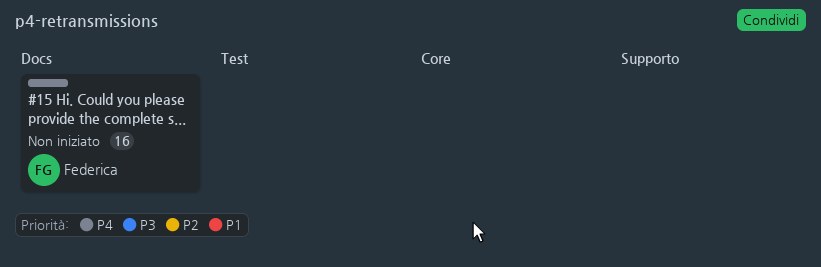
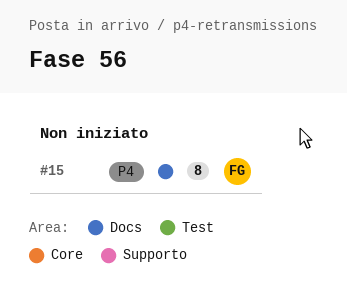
#15, estimate: 16 -> 8

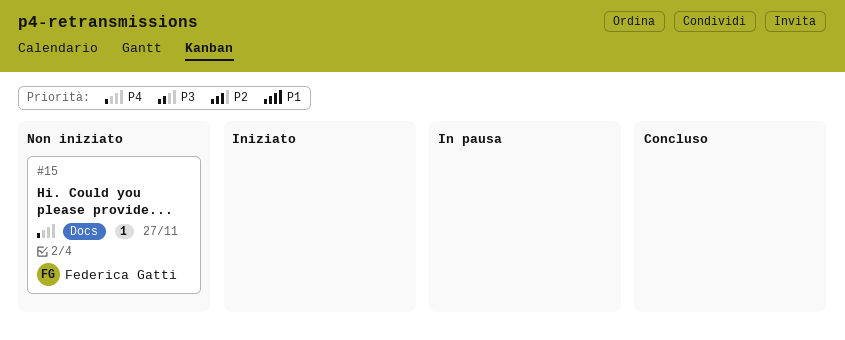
#15, estimate: 8 -> 1

